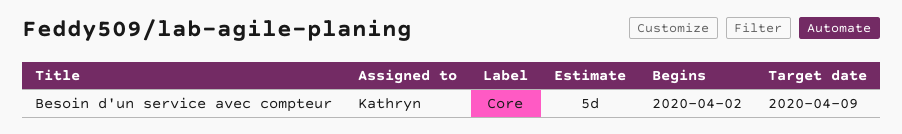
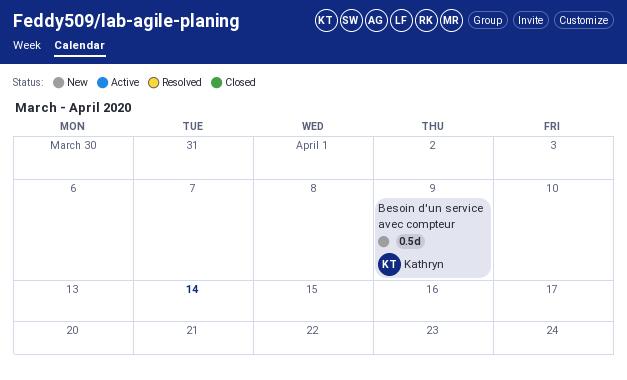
Besoin d'un service avec compteur, estimate: 5d -> 0.5d

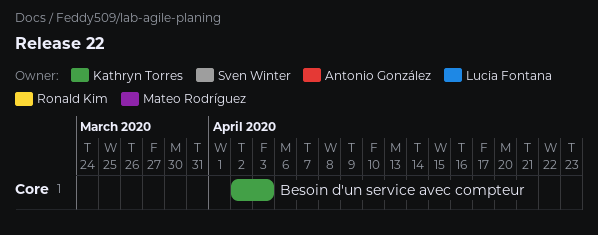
Besoin d'un service avec compteur, due: Apr 9 -> Apr 3

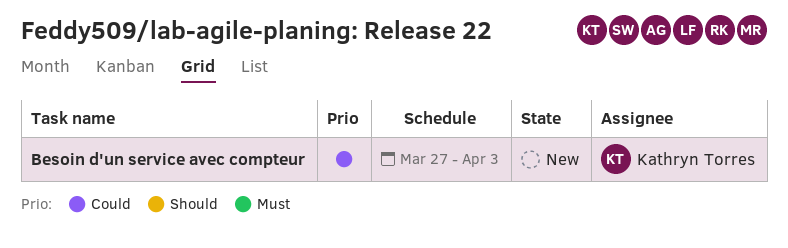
Besoin d'un service avec compteur, start: Apr 2 -> Mar 27

